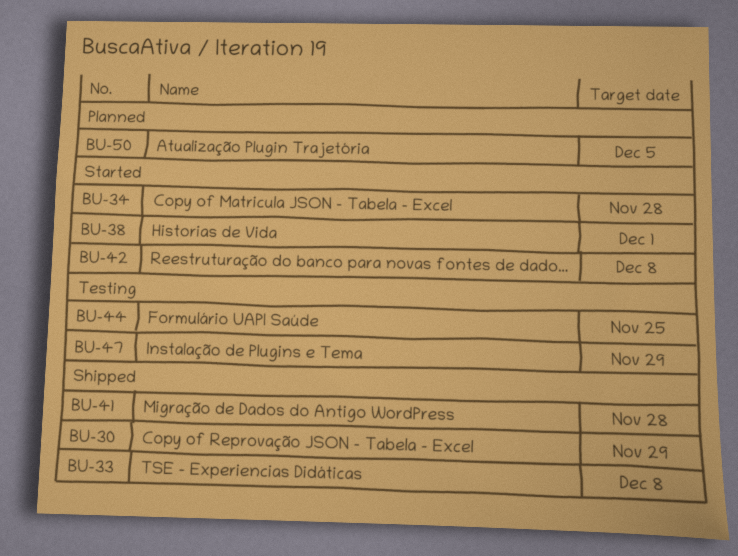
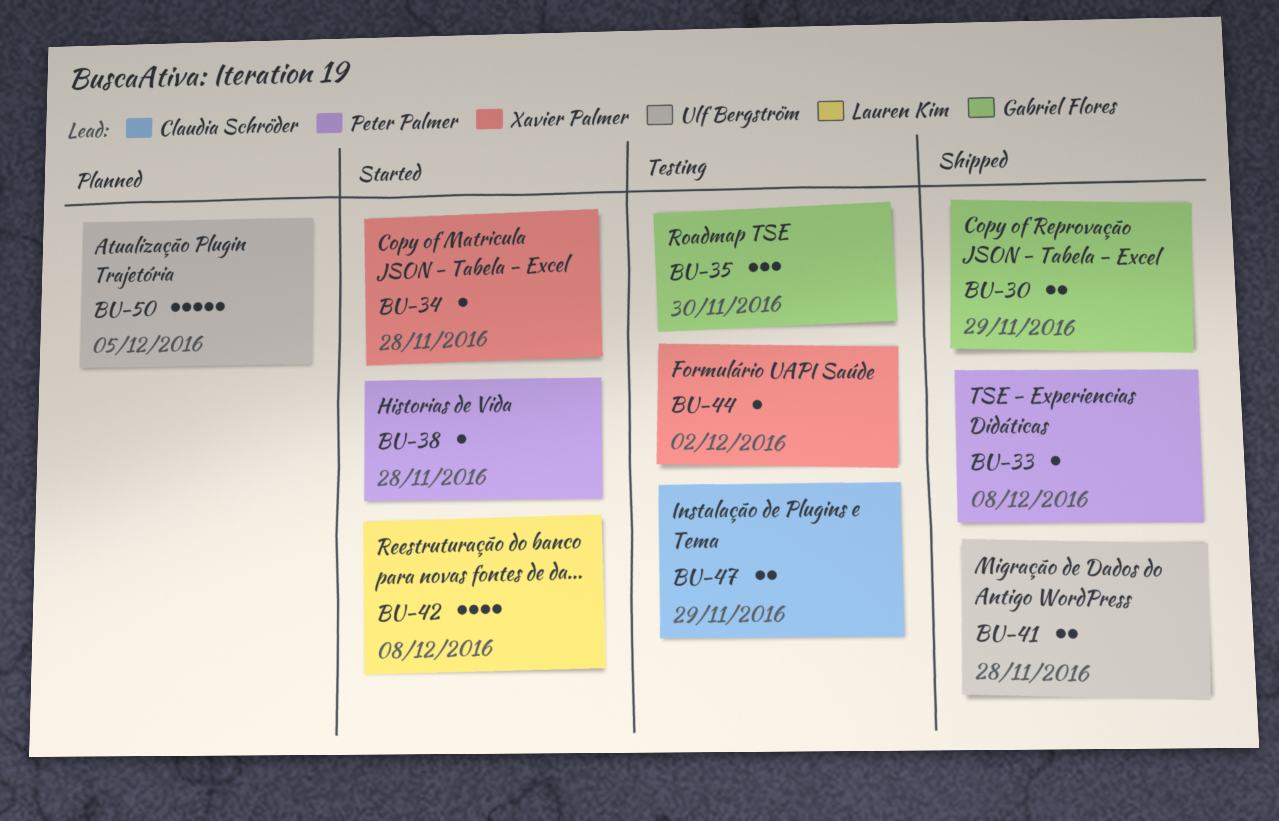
BU-35: none -> present
BU-38, due: Dec 1 -> Nov 28
BU-44, due: Nov 25 -> Dec 2

